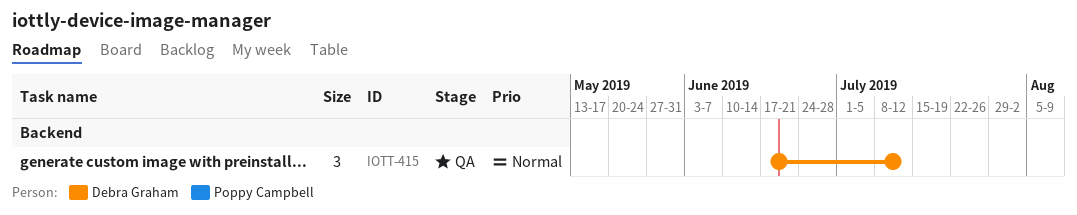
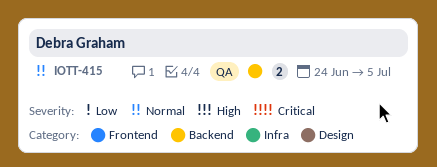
IOTT-415, estimate: 3 -> 2
IOTT-415, start: Jun 17 -> Jun 24
IOTT-415, due: Jul 12 -> Jul 5

